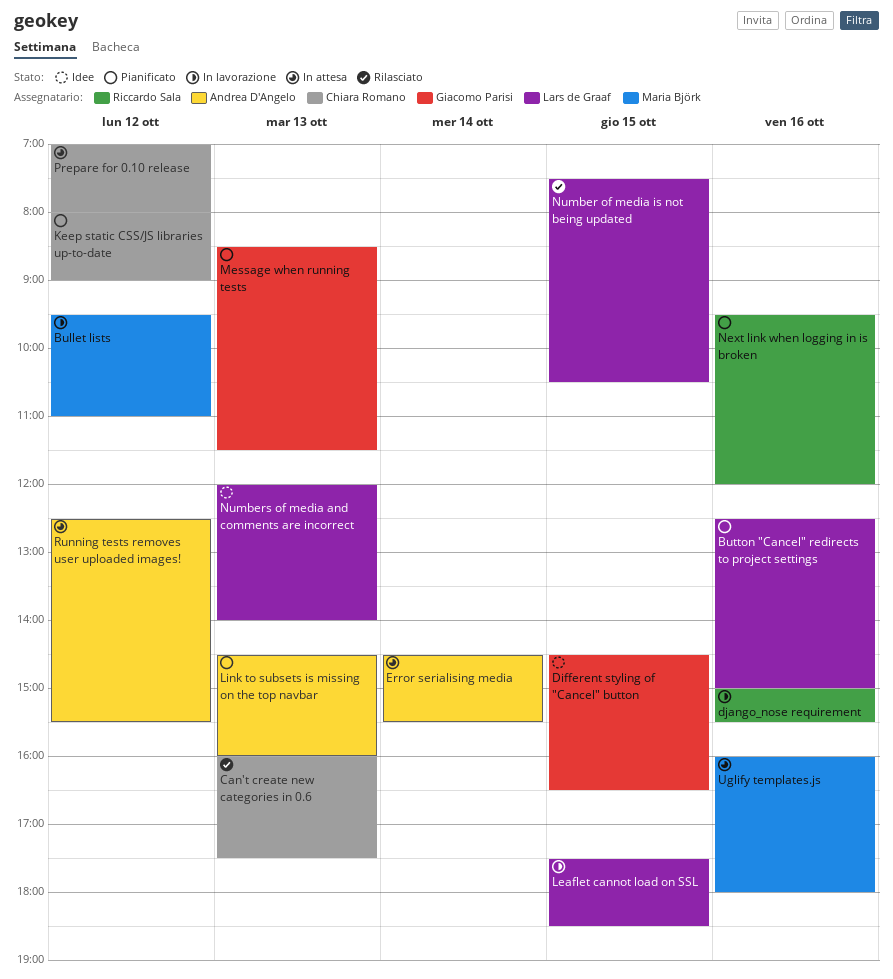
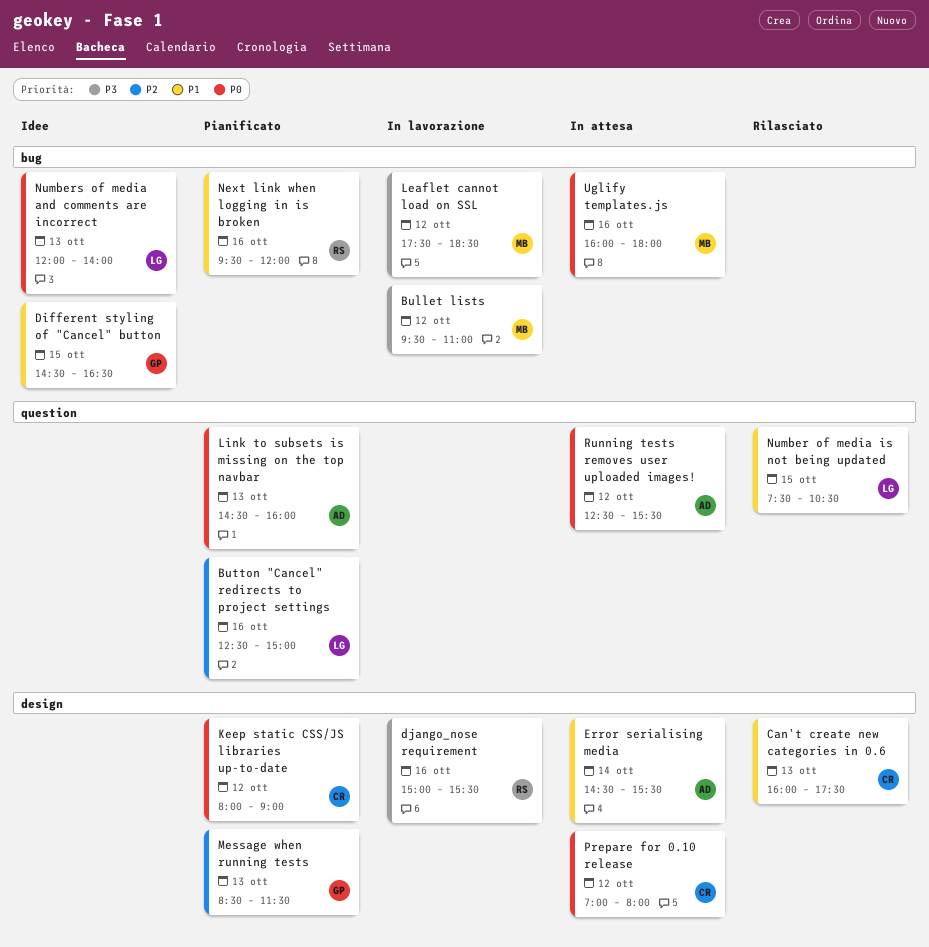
Leaflet cannot load on SSL, owner: Lars de Graaf -> Maria Björk
Leaflet cannot load on SSL, day: Oct 15 -> Oct 12

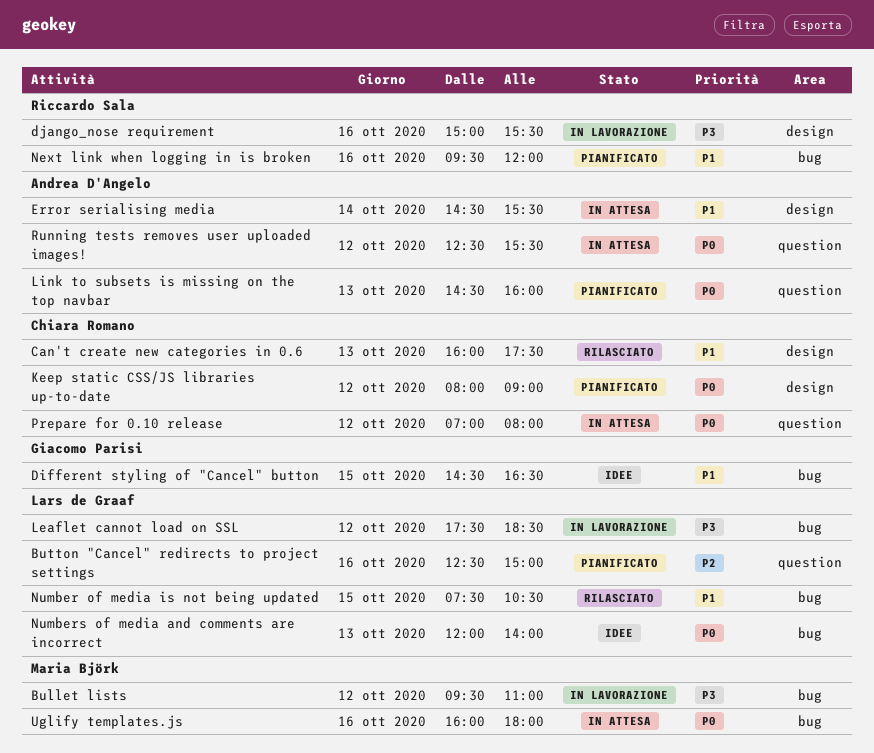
Leaflet cannot load on SSL, owner: Maria Björk -> Lars de Graaf
Message when running tests: present -> none
Number of media is not being updated, label: question -> bug
Prepare for 0.10 release, label: design -> question

